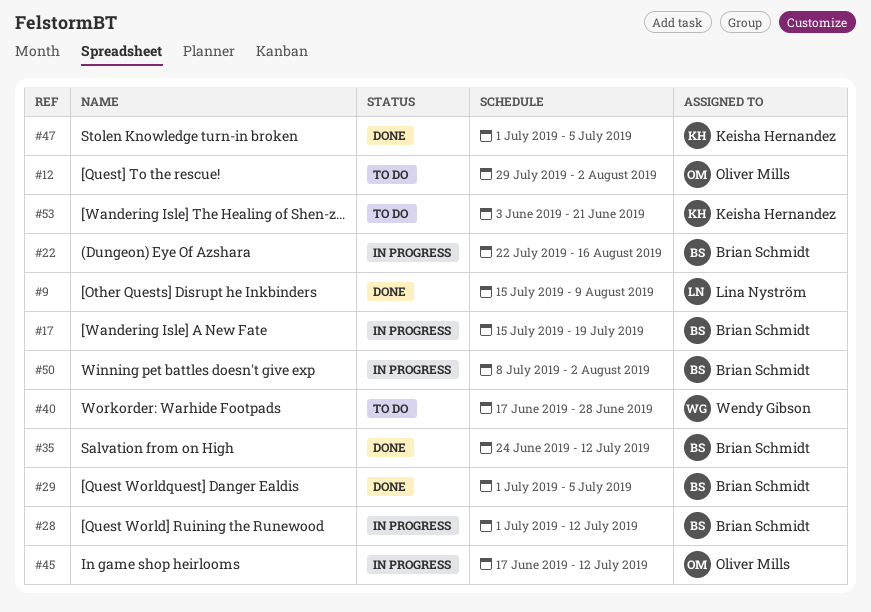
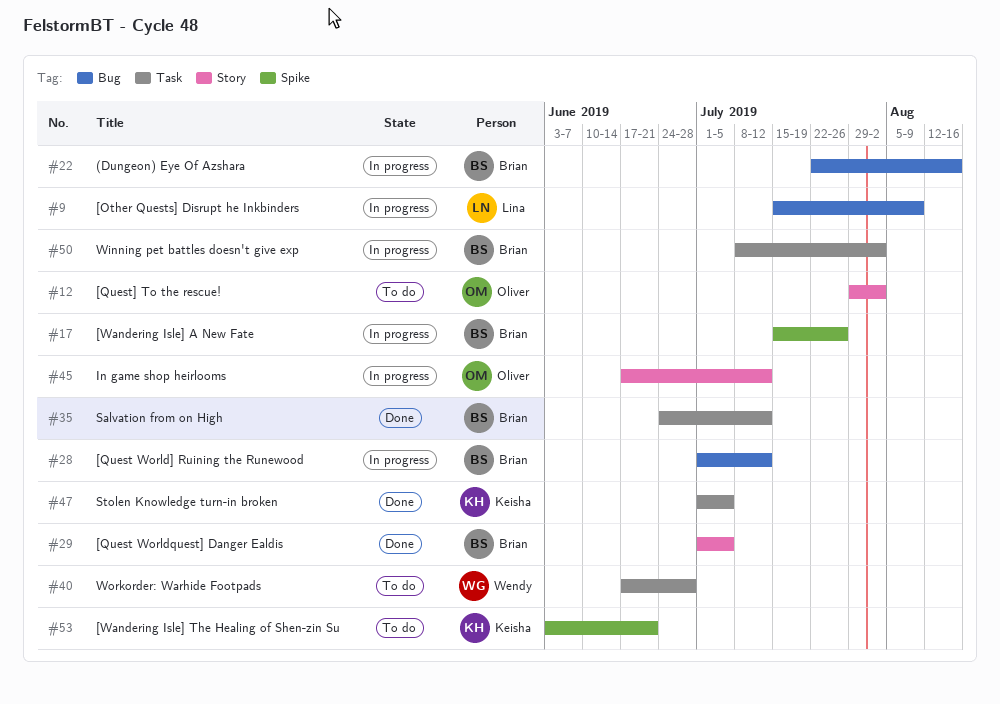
#9, status: Done -> In progress
#17, due: Jul 19 -> Jul 26

